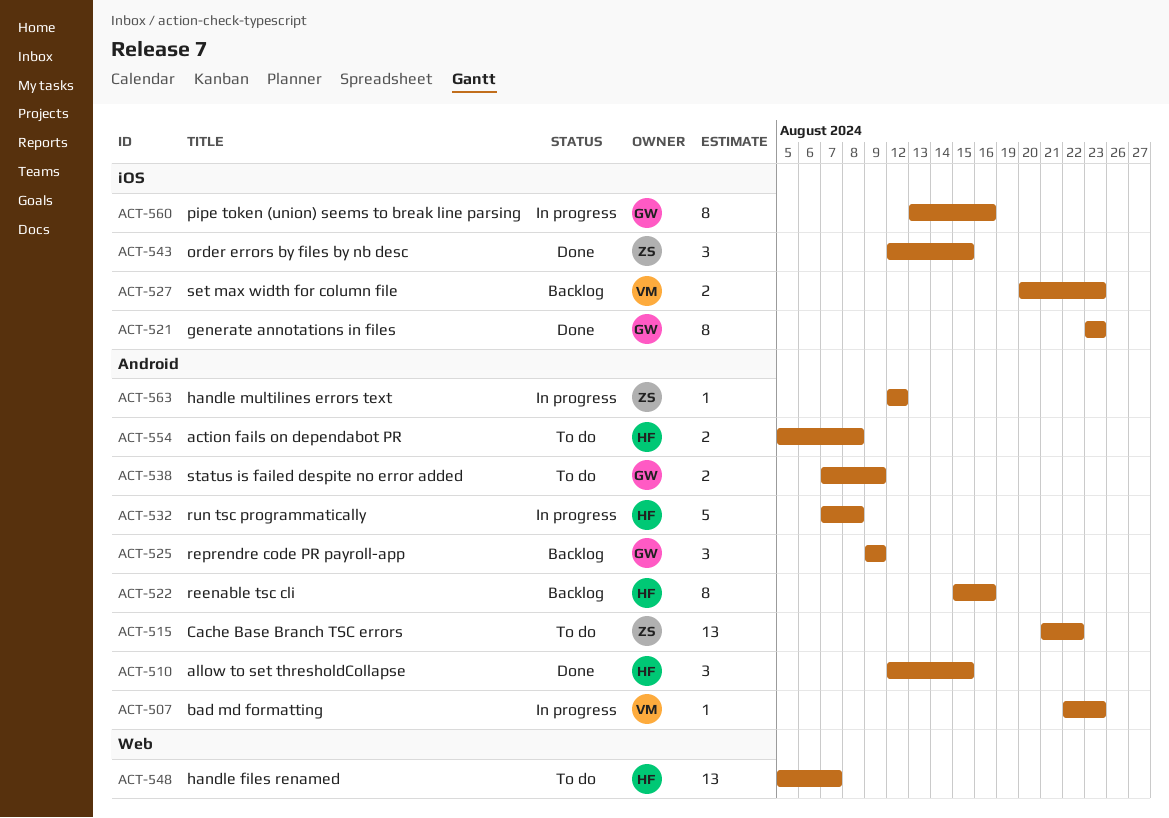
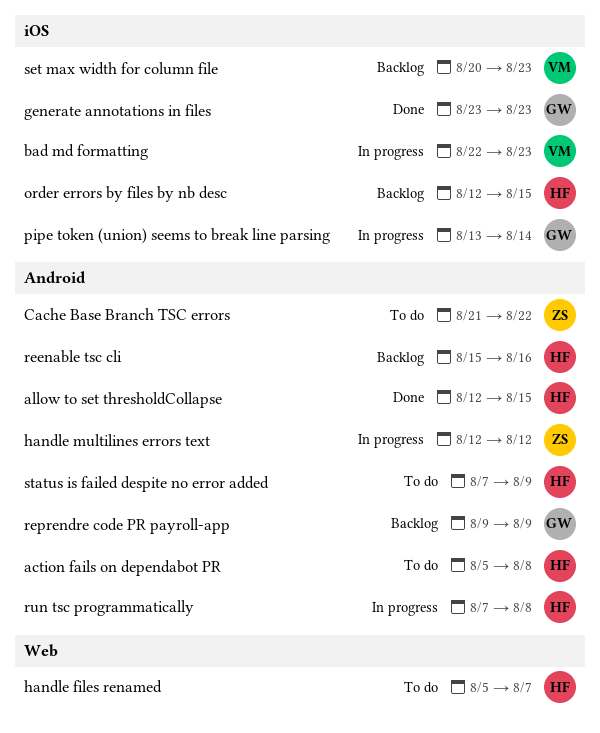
bad md formatting, label: Android -> iOS
order errors by files by nb desc, status: Done -> Backlog
order errors by files by nb desc, owner: ZS -> HF
pipe token (union) seems to break line parsing, due: Aug 16 -> Aug 14
status is failed despite no error added, owner: GW -> HF

